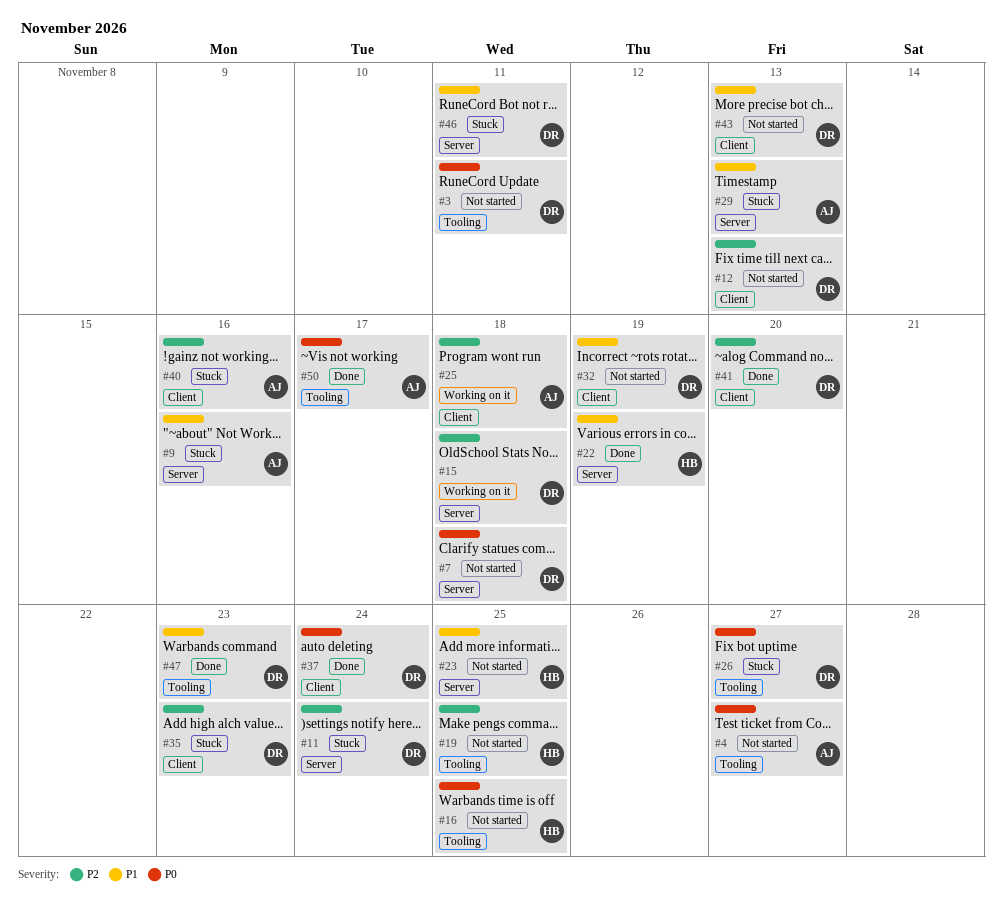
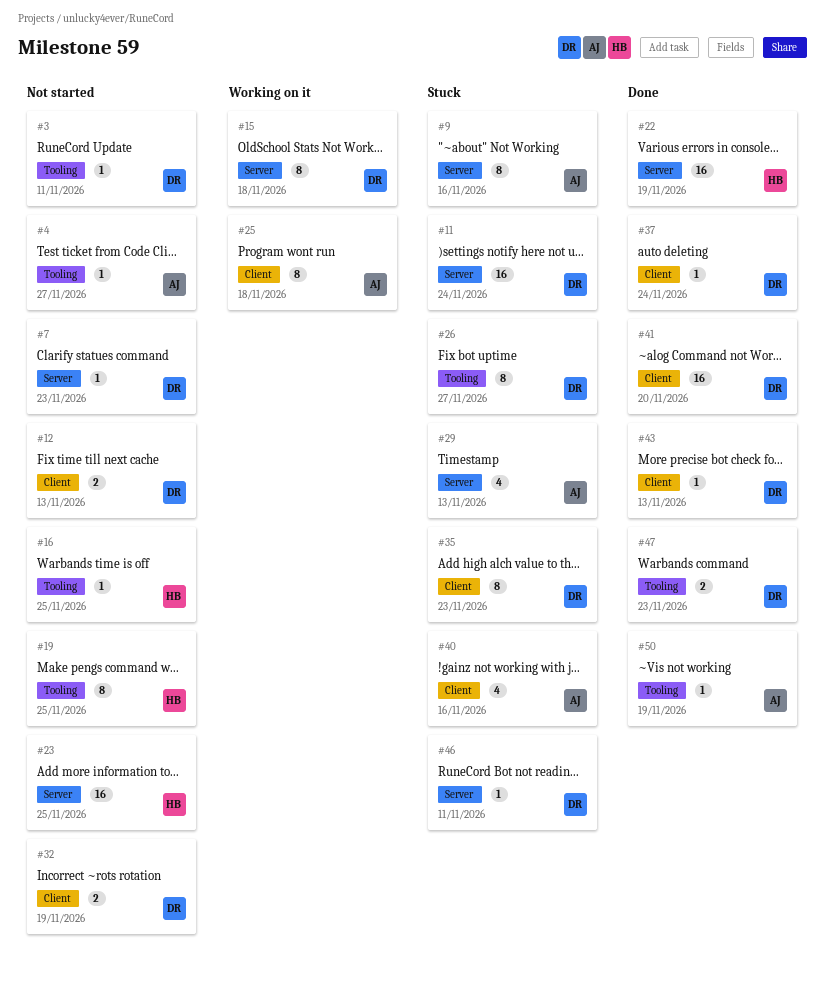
#7, due: Nov 18 -> Nov 23
#43, status: Not started -> Done
#50, due: Nov 17 -> Nov 19

